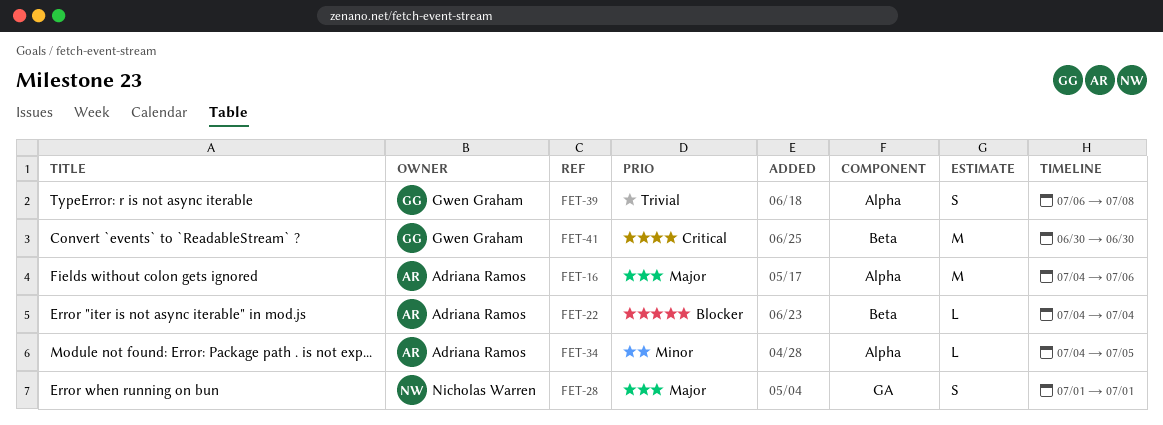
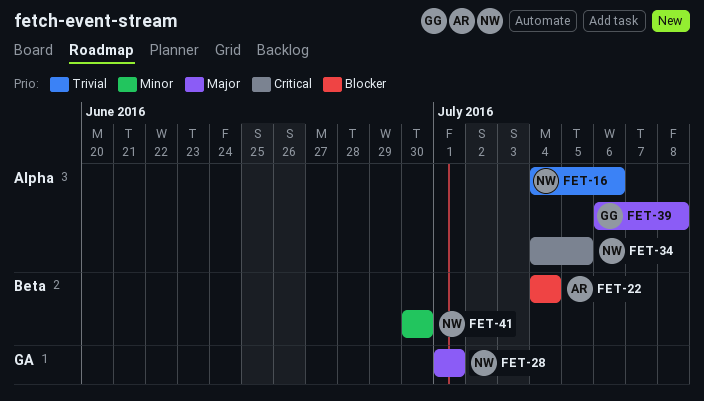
FET-16, owner: Adriana Ramos -> Nicholas Warren
FET-16, priority: Major -> Trivial
FET-34, owner: Adriana Ramos -> Nicholas Warren
FET-34, priority: Minor -> Critical
FET-39, priority: Trivial -> Major
FET-41, owner: Gwen Graham -> Nicholas Warren
FET-41, priority: Critical -> Minor

